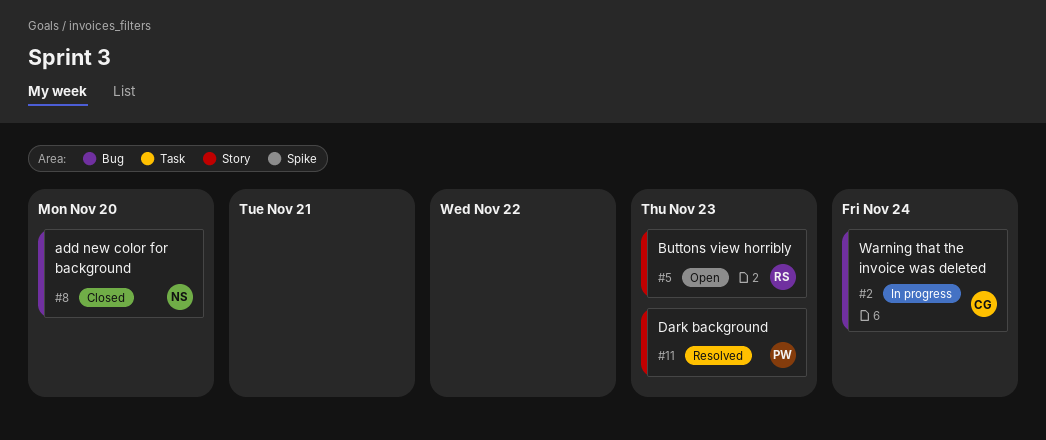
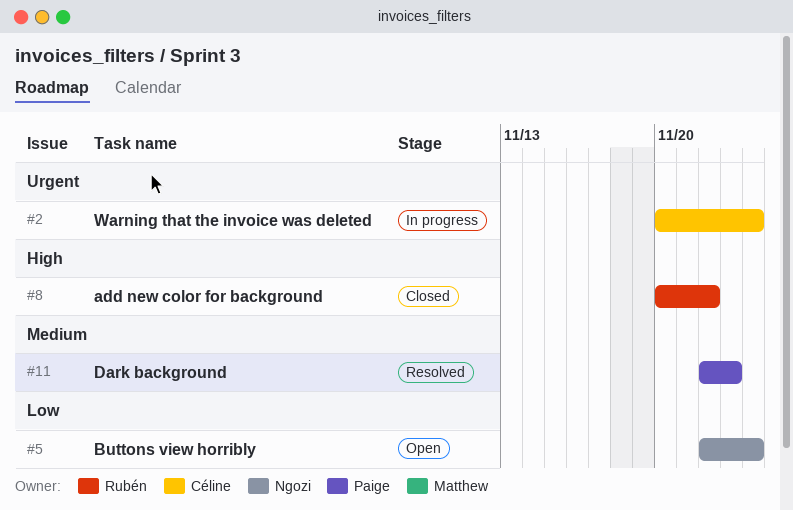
#5, owner: Rubén -> Ngozi
#5, due: Nov 23 -> Nov 24
#8, owner: Ngozi -> Rubén
#8, due: Nov 20 -> Nov 22

